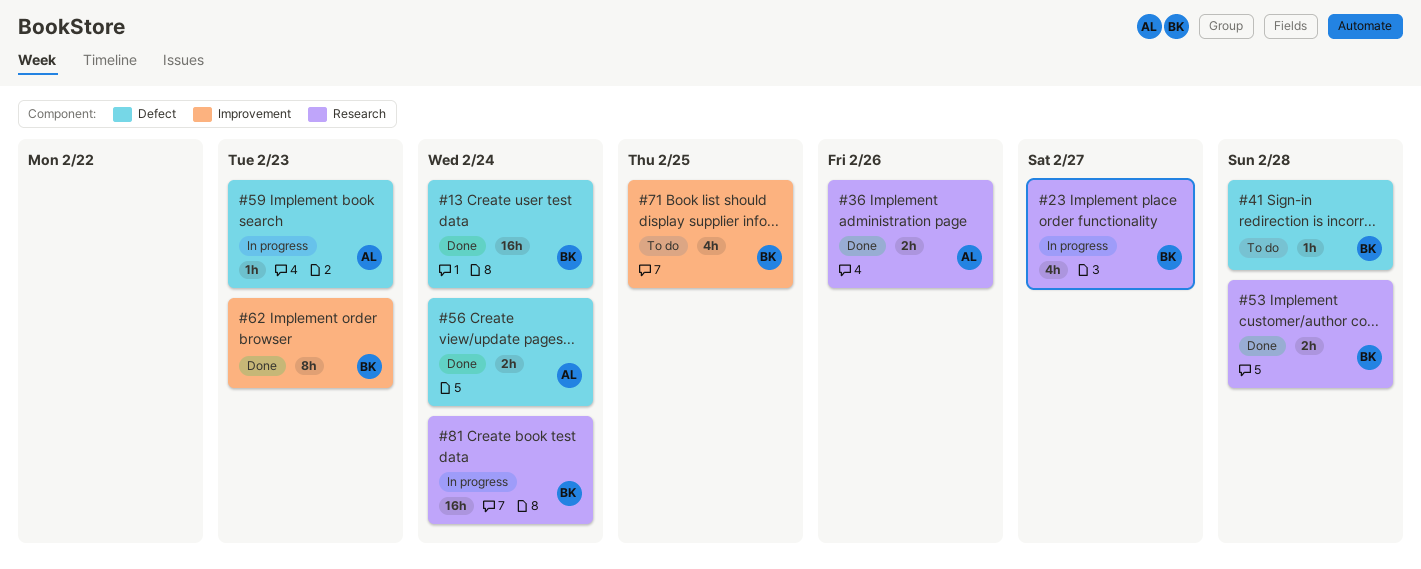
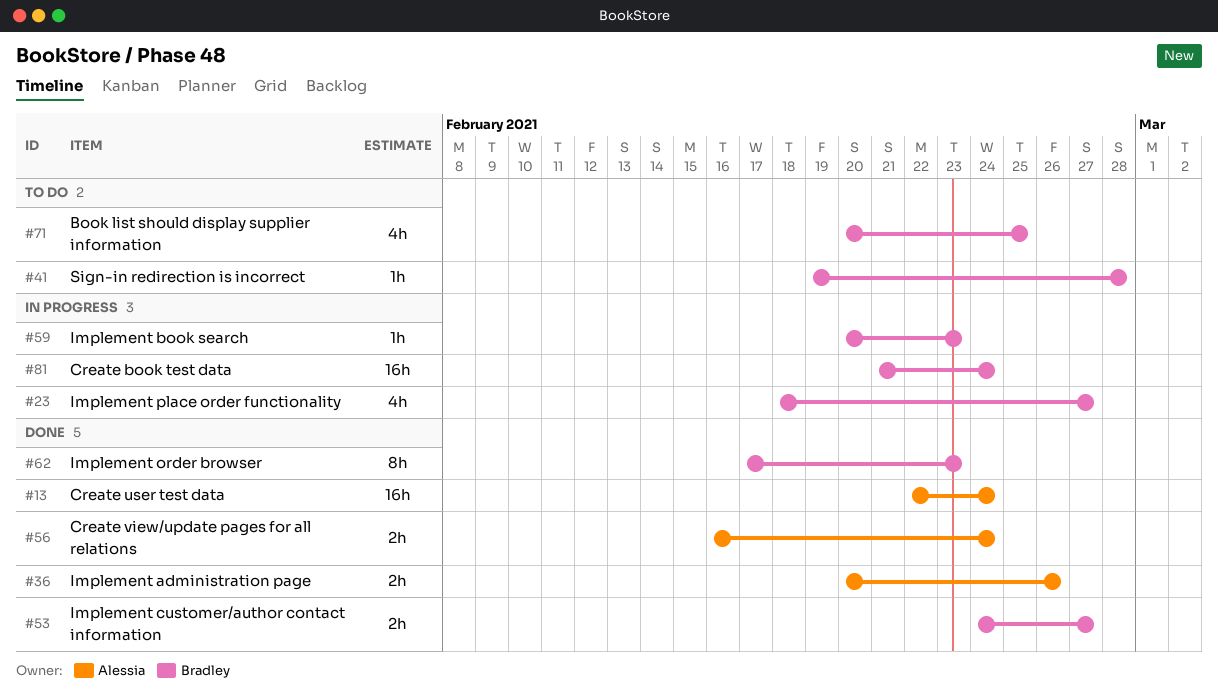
#13, owner: Bradley -> Alessia
#53, due: Feb 28 -> Feb 27
#59, owner: Alessia -> Bradley

